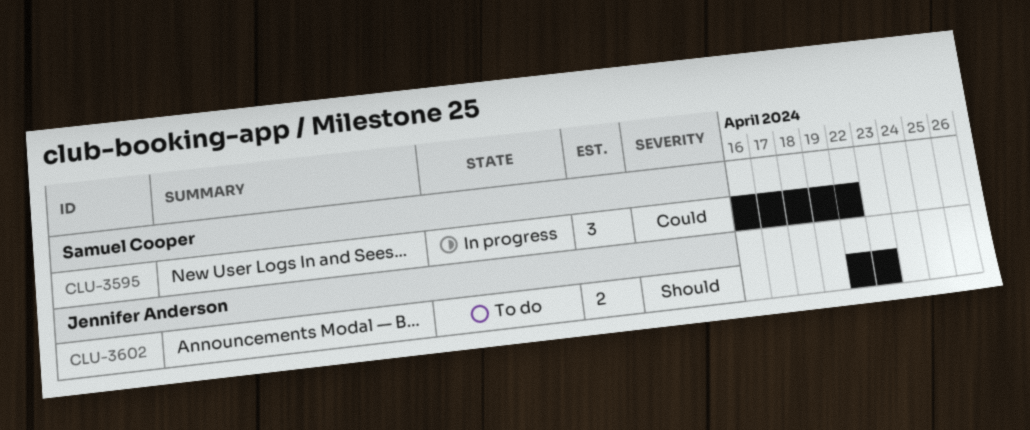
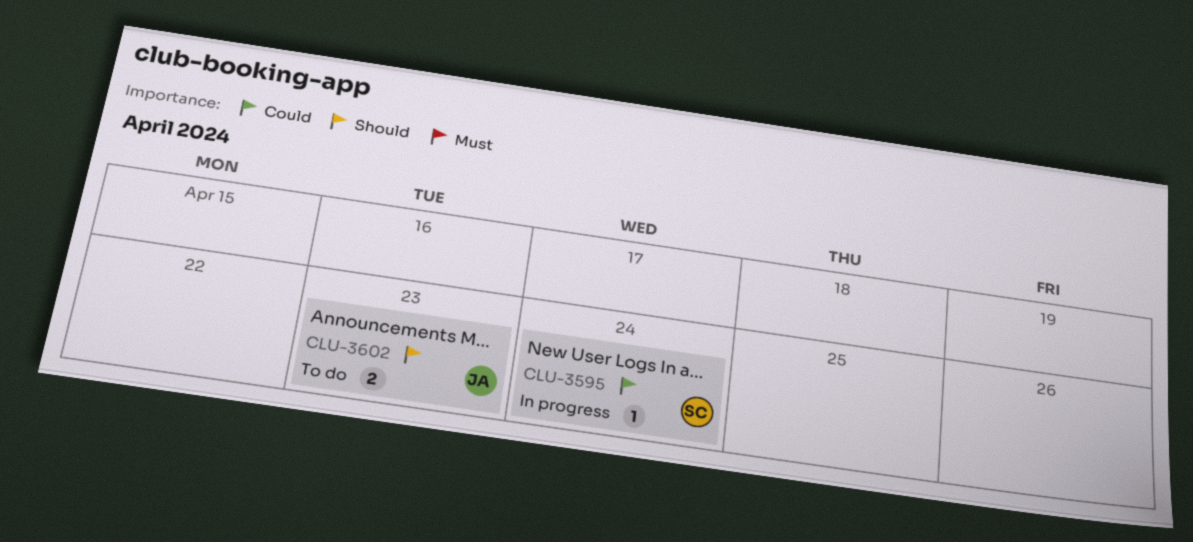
CLU-3595, estimate: 3 -> 1
CLU-3595, due: Apr 22 -> Apr 24

